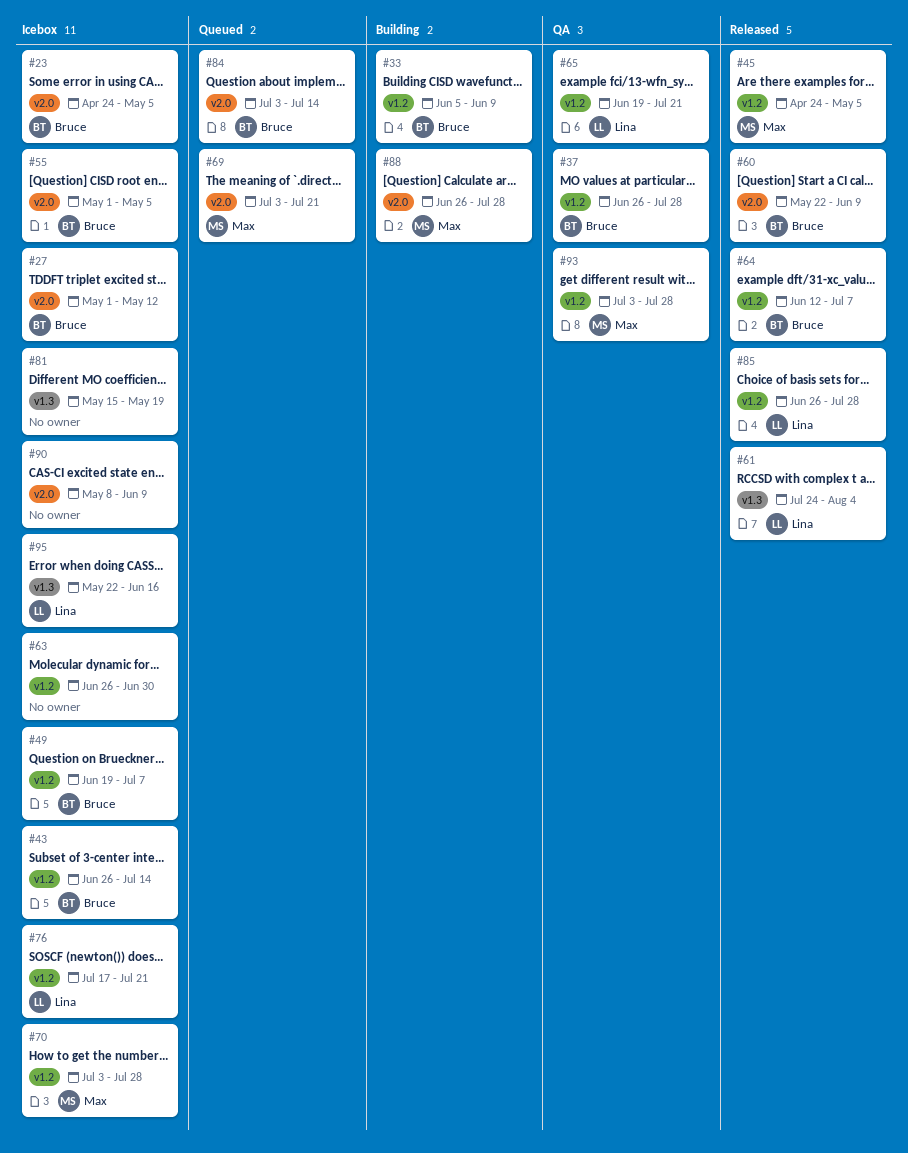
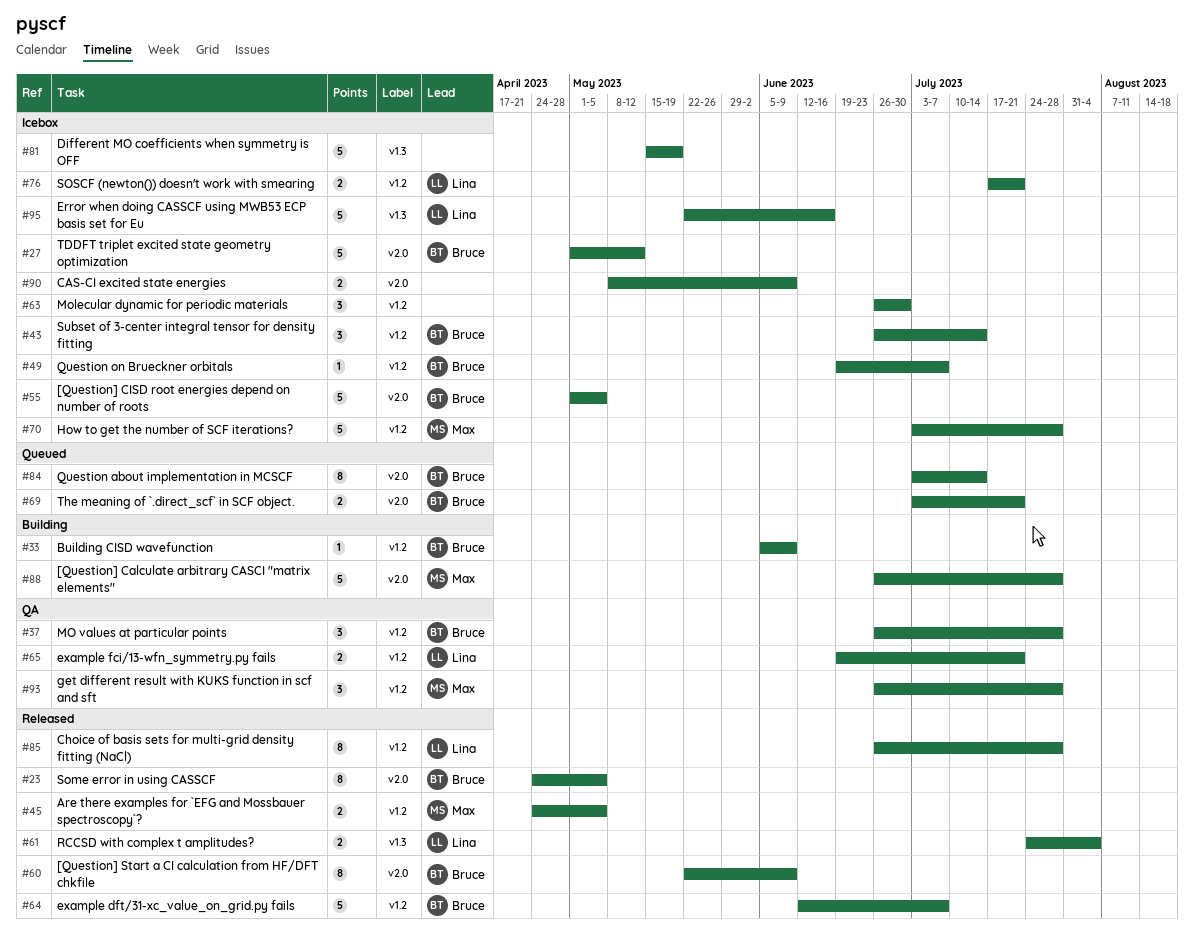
#23, status: Icebox -> Released
#69, owner: Max -> Bruce
#93, start: Jul 3 -> Jun 26

